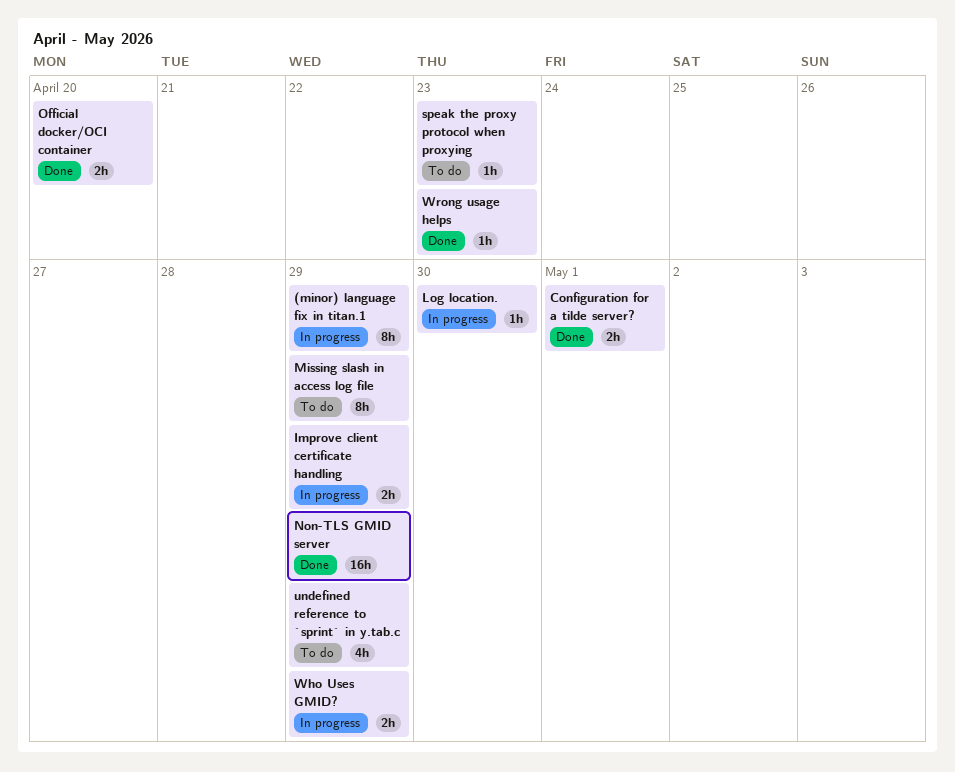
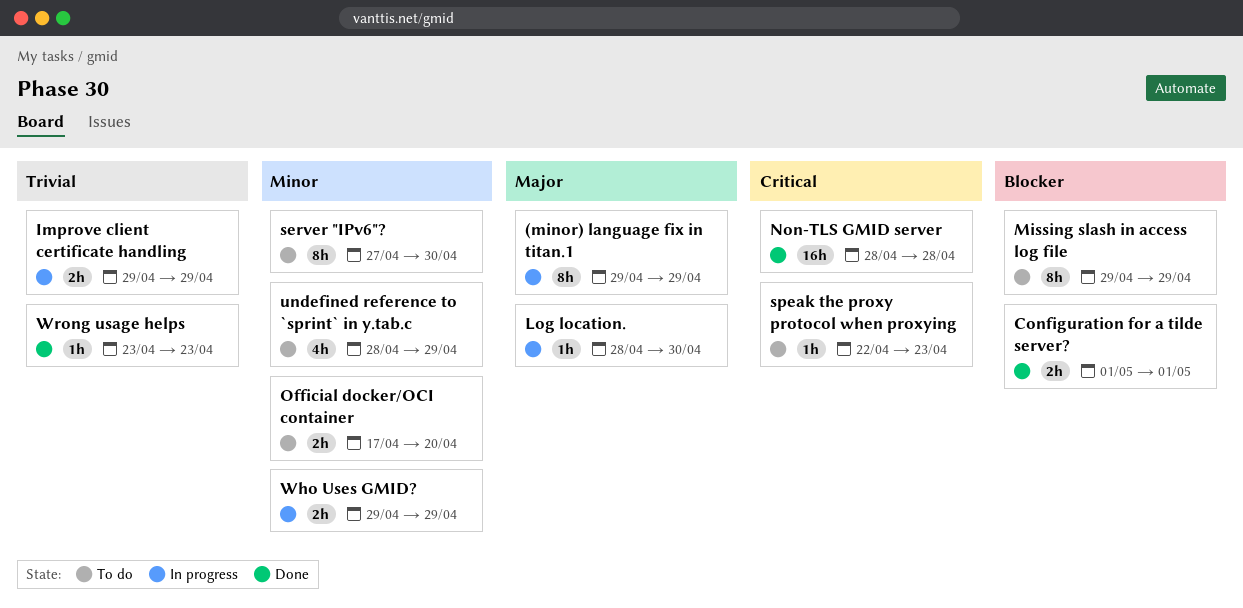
Non-TLS GMID server, due: Apr 29 -> Apr 28
Official docker/OCI container, status: Done -> To do
server "IPv6"?: none -> present

